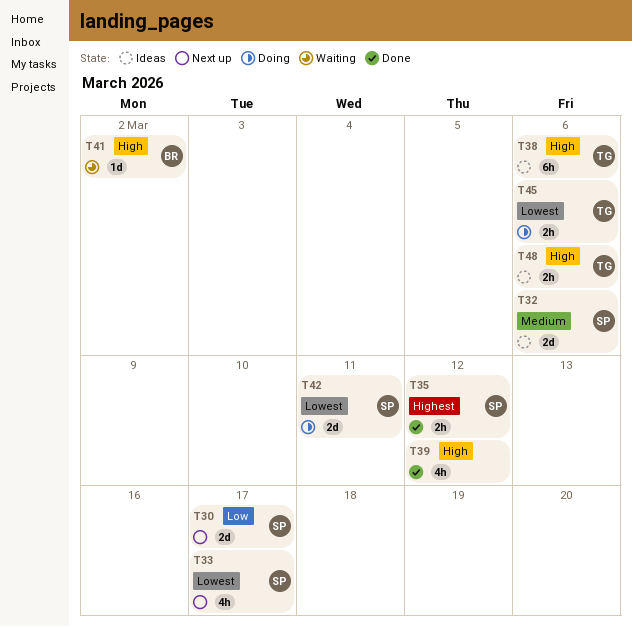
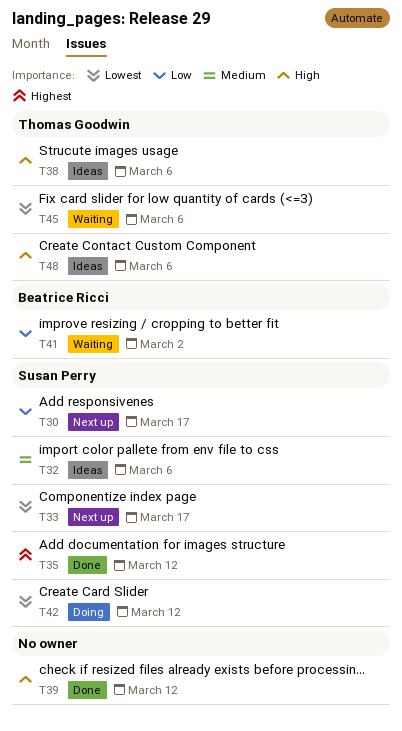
T41, priority: High -> Low
T42, due: Mar 11 -> Mar 12
T45, status: Doing -> Waiting

